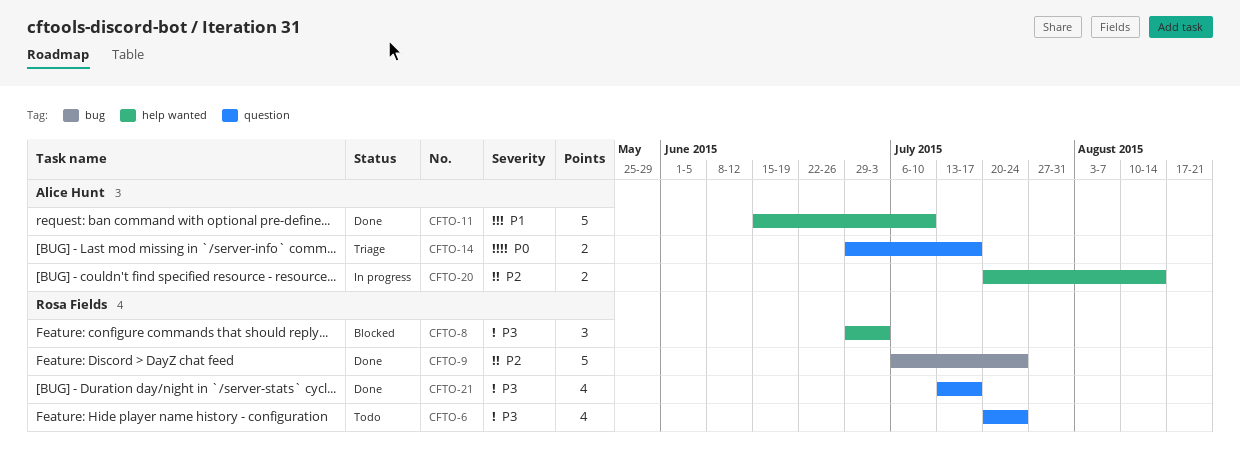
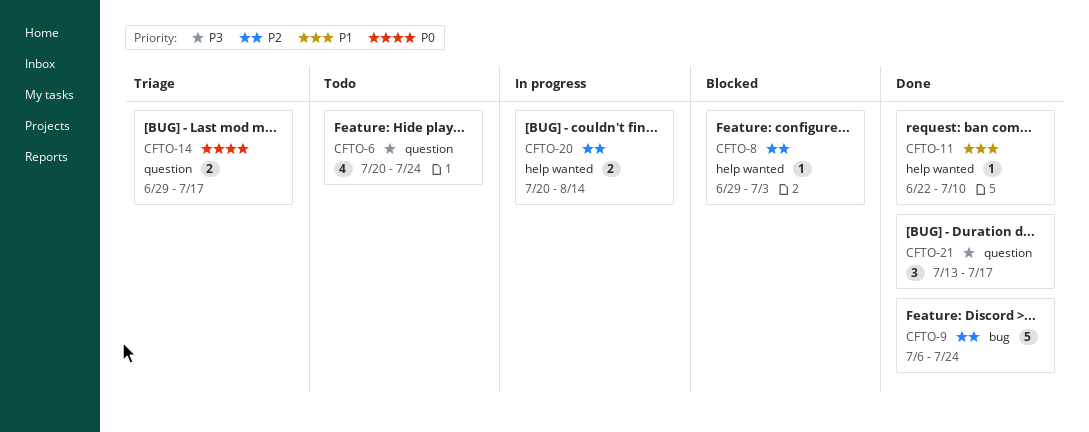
CFTO-8, priority: P3 -> P2
CFTO-8, estimate: 3 -> 1
CFTO-11, estimate: 5 -> 1
CFTO-11, start: Jun 15 -> Jun 22
CFTO-21, estimate: 4 -> 3

